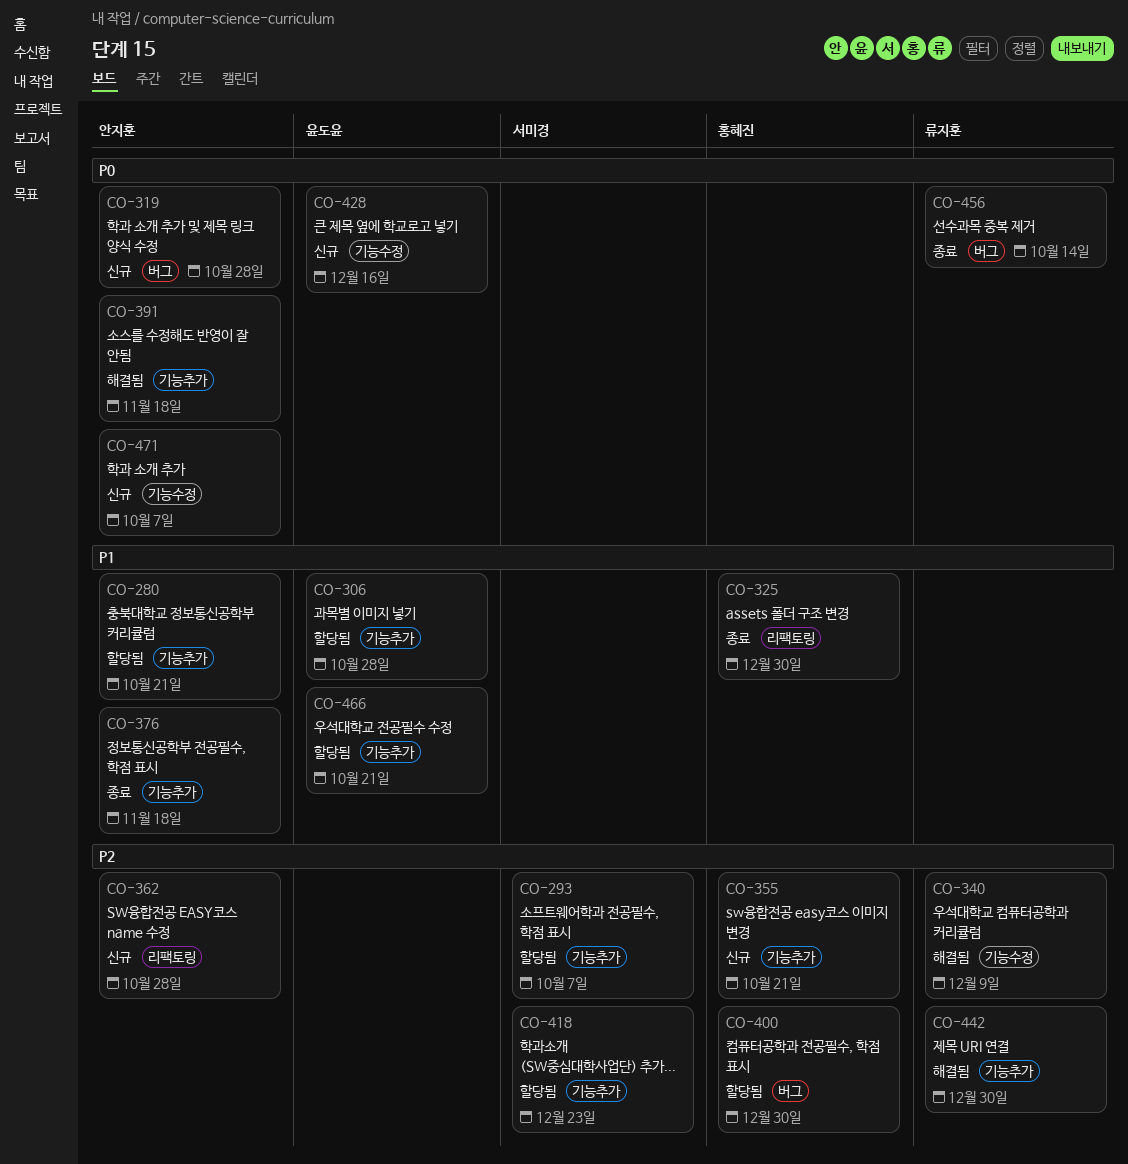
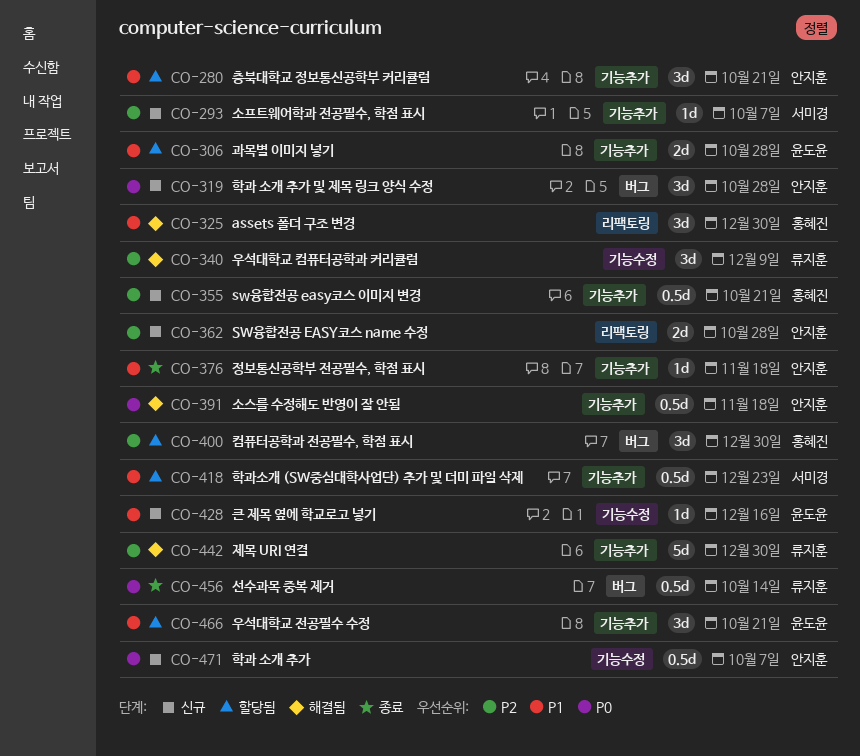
CO-293, status: 할당됨 -> 신규
CO-325, status: 종료 -> 해결됨
CO-418, priority: P2 -> P1
CO-428, priority: P0 -> P1

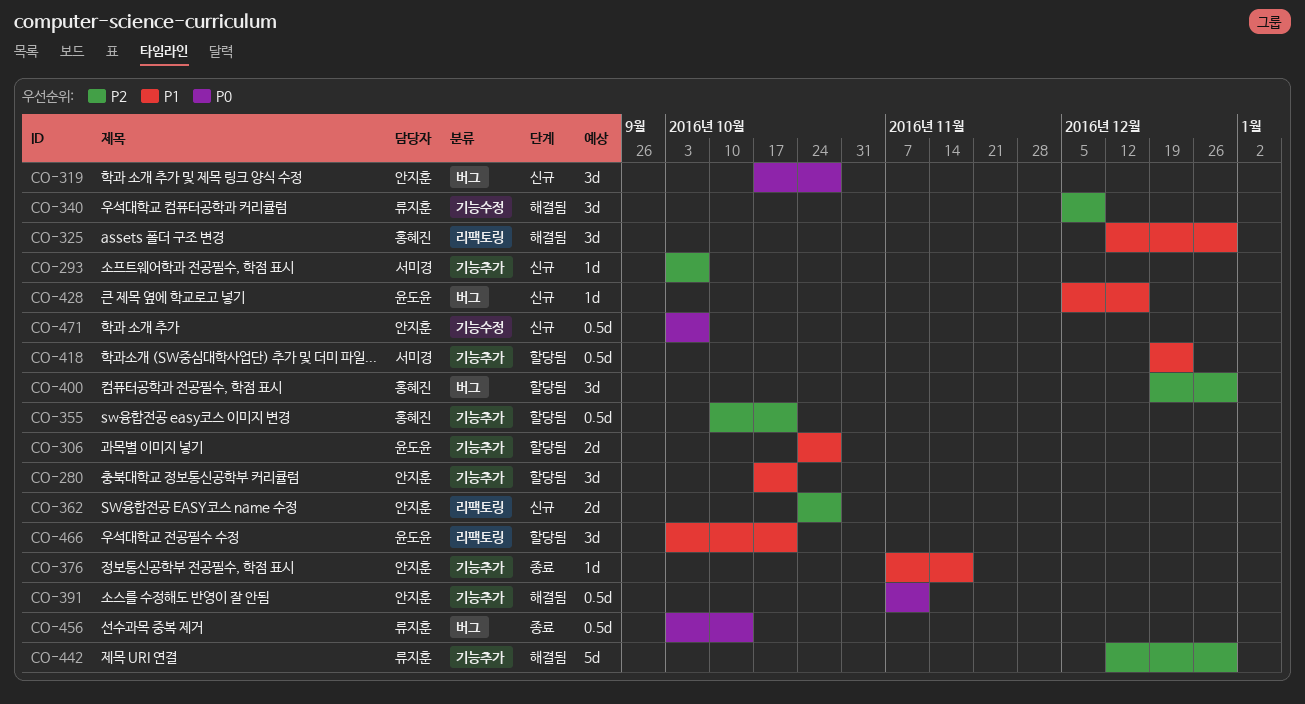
CO-355, status: 신규 -> 할당됨
CO-391, due: Nov 18 -> Nov 11
CO-428, label: 기능수정 -> 버그
CO-466, label: 기능추가 -> 리팩토링

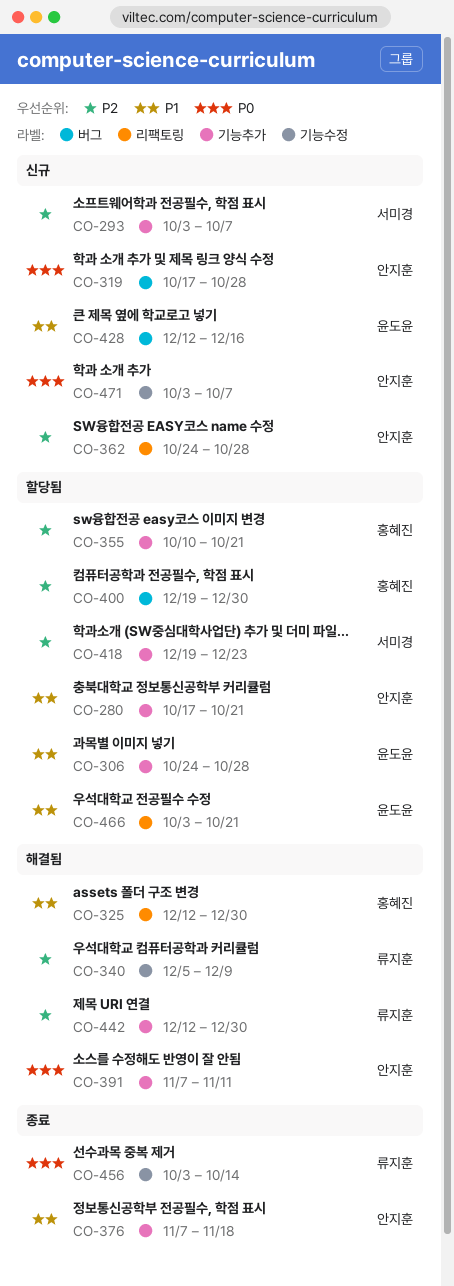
CO-418, priority: P1 -> P2
CO-428, start: Dec 5 -> Dec 12
CO-456, label: 버그 -> 기능수정

